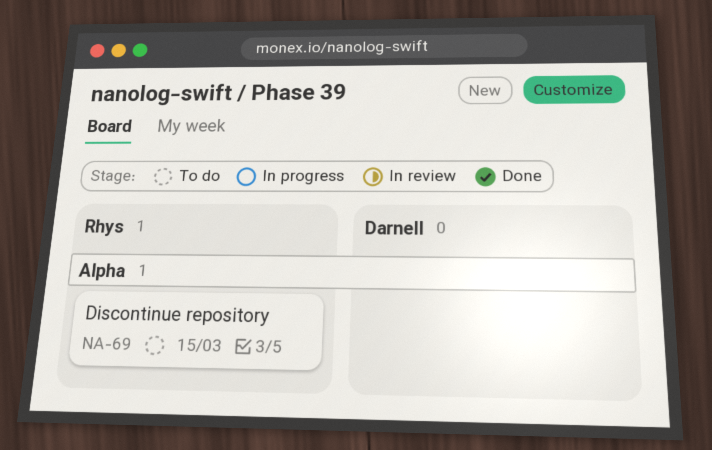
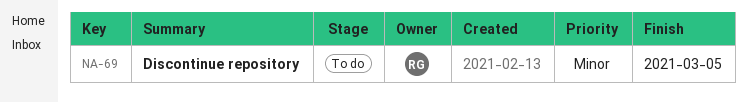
NA-69, due: Mar 15 -> Mar 5

